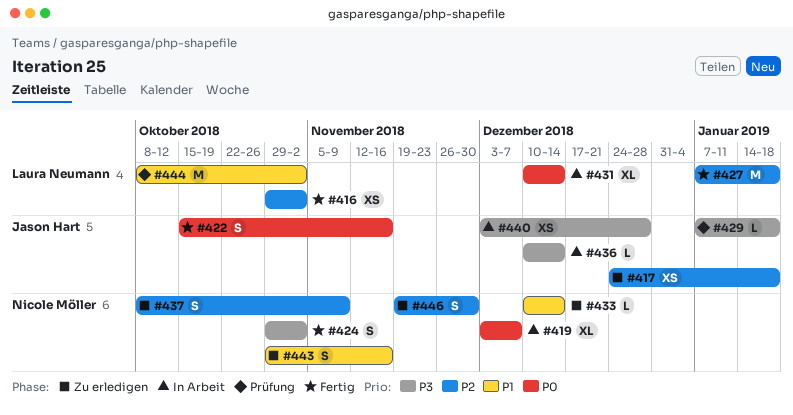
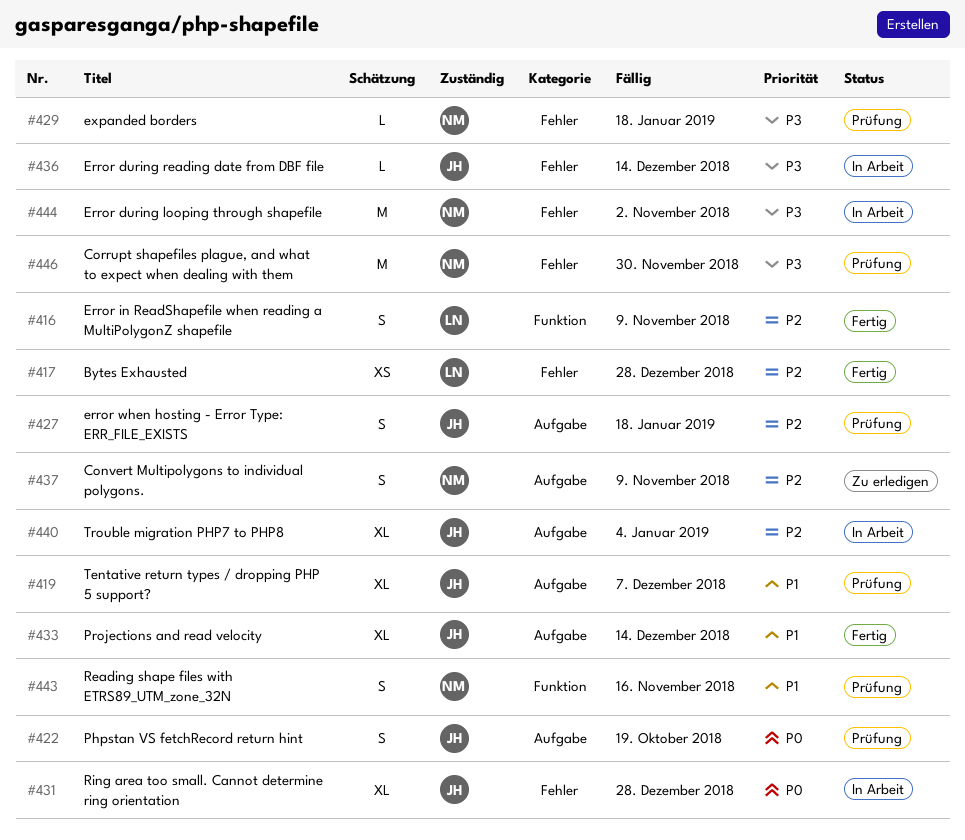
#416, estimate: XS -> S
#416, due: Nov 2 -> Nov 9
#417, status: Zu erledigen -> Fertig
#417, owner: Jason Hart -> Laura Neumann
#417, due: Jan 18 -> Dec 28
#419, status: In Arbeit -> Prüfung
#419, owner: Nicole Möller -> Jason Hart
#419, priority: P0 -> P1
#422, status: Fertig -> Prüfung
#422, due: Nov 16 -> Oct 19
#424: present -> none
#427, status: Fertig -> Prüfung
#427, owner: Laura Neumann -> Jason Hart
#427, estimate: M -> S
#429, owner: Jason Hart -> Nicole Möller
#431, owner: Laura Neumann -> Jason Hart
#431, due: Dec 14 -> Dec 28
#433, status: Zu erledigen -> Fertig
#433, owner: Nicole Möller -> Jason Hart
#433, estimate: L -> XL
#440, priority: P3 -> P2
#440, estimate: XS -> XL
#440, due: Dec 28 -> Jan 4
#443, status: Zu erledigen -> Prüfung
#444, status: Prüfung -> In Arbeit
#444, owner: Laura Neumann -> Nicole Möller
#444, priority: P1 -> P3
#446, status: Zu erledigen -> Prüfung
#446, priority: P2 -> P3
#446, estimate: S -> M

